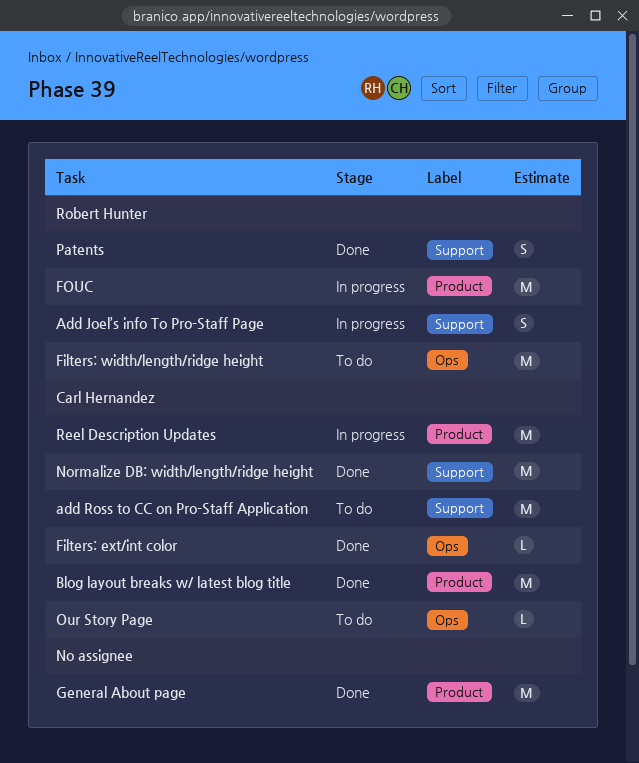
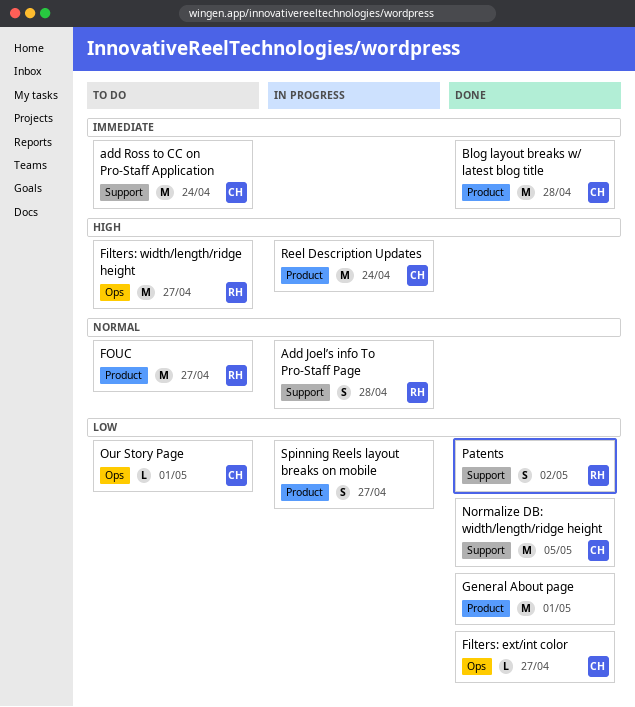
FOUC, status: In progress -> To do
Spinning Reels layout breaks on mobile: none -> present

